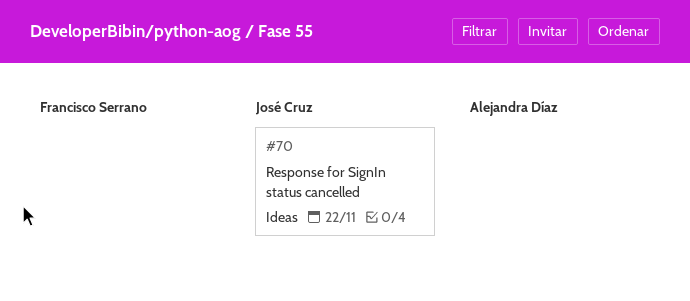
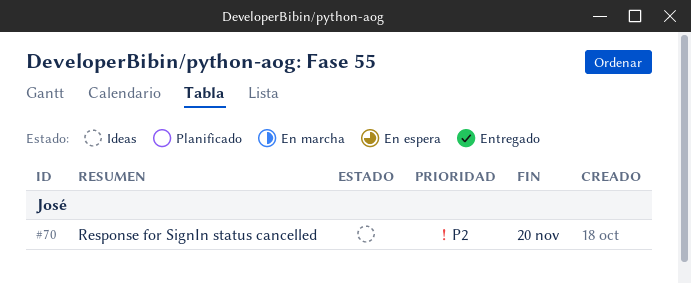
#70, due: Nov 22 -> Nov 20

